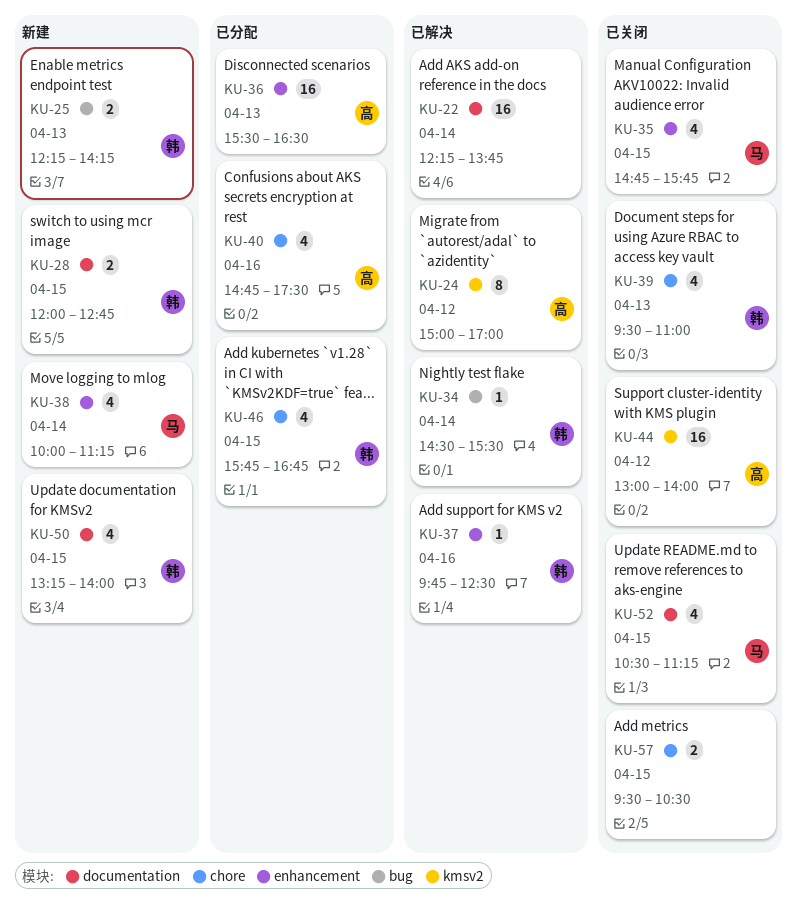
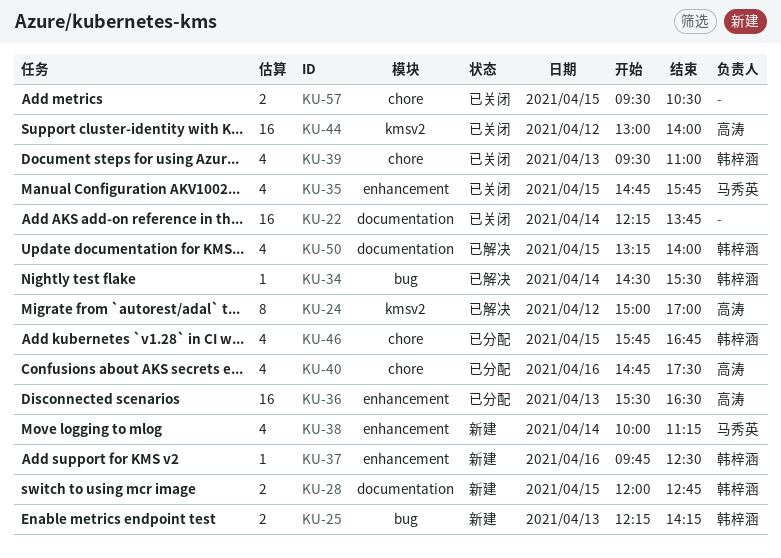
KU-22, status: 已解决 -> 已关闭
KU-37, status: 已解决 -> 新建
KU-50, status: 新建 -> 已解决
KU-52: present -> none

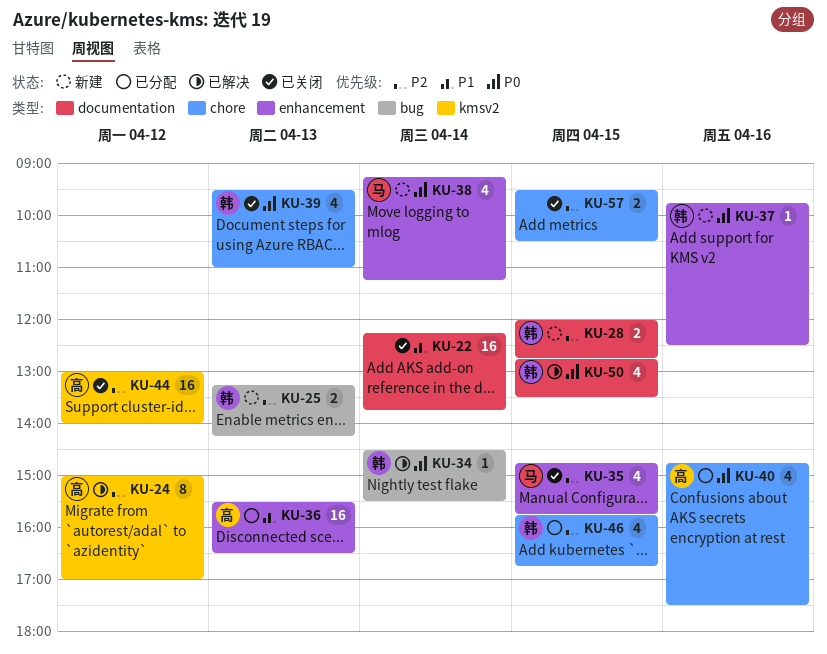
KU-25, begins: 12:15 -> 13:15
KU-38, begins: 10:00 -> 09:15
KU-50, begins: 13:15 -> 12:45
KU-50, ends: 14:00 -> 13:30

